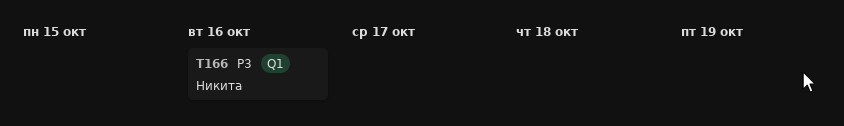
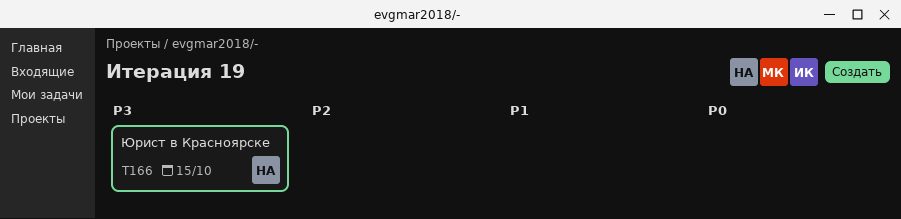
T166, due: Oct 16 -> Oct 15

